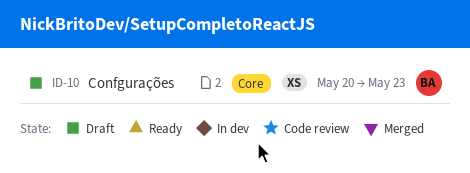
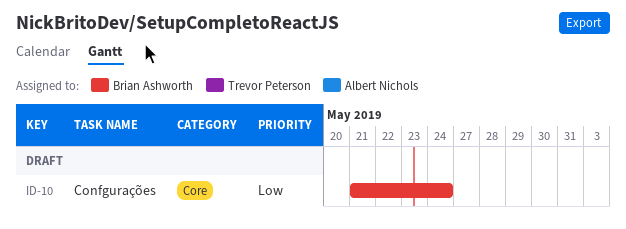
ID-10, start: May 20 -> May 21
ID-10, due: May 23 -> May 24

